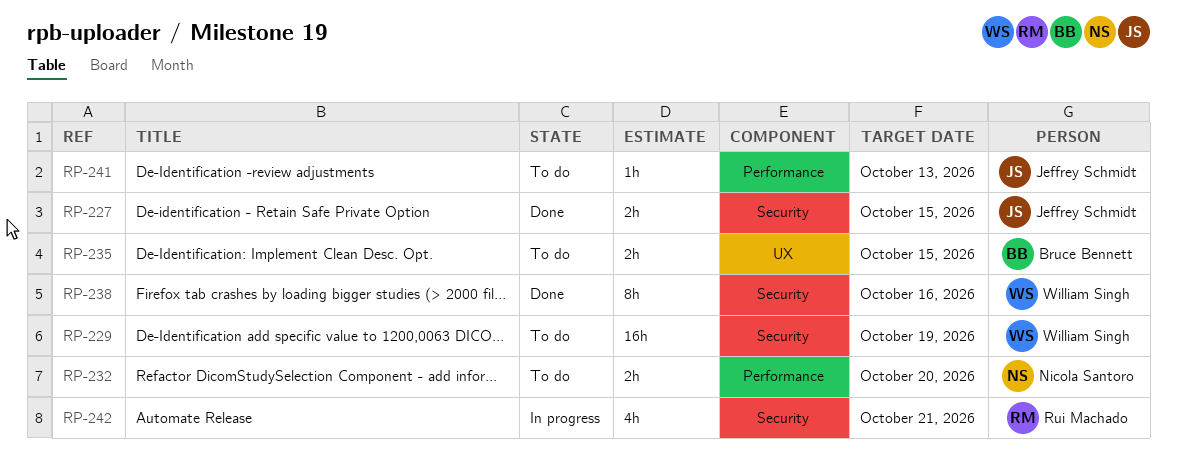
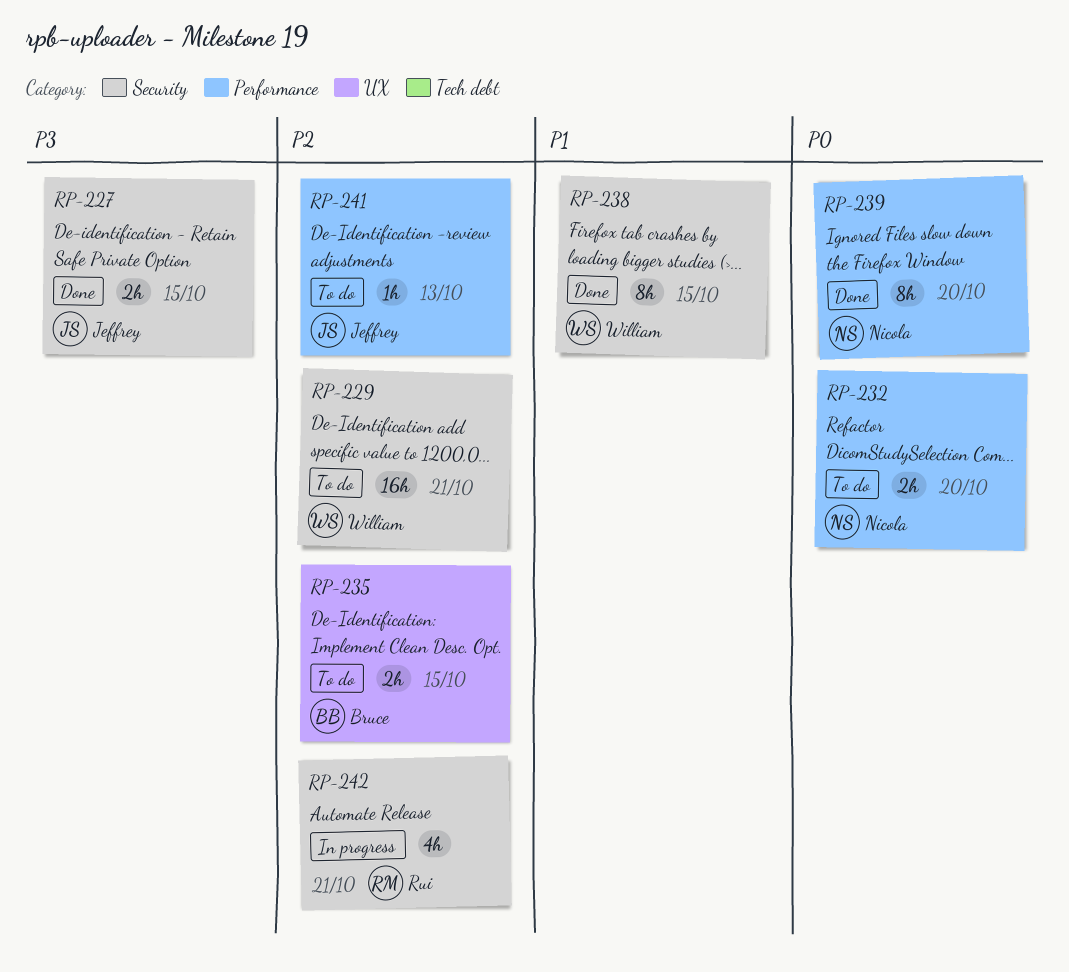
RP-229, due: Oct 19 -> Oct 21
RP-238, due: Oct 16 -> Oct 15
RP-239: none -> present

